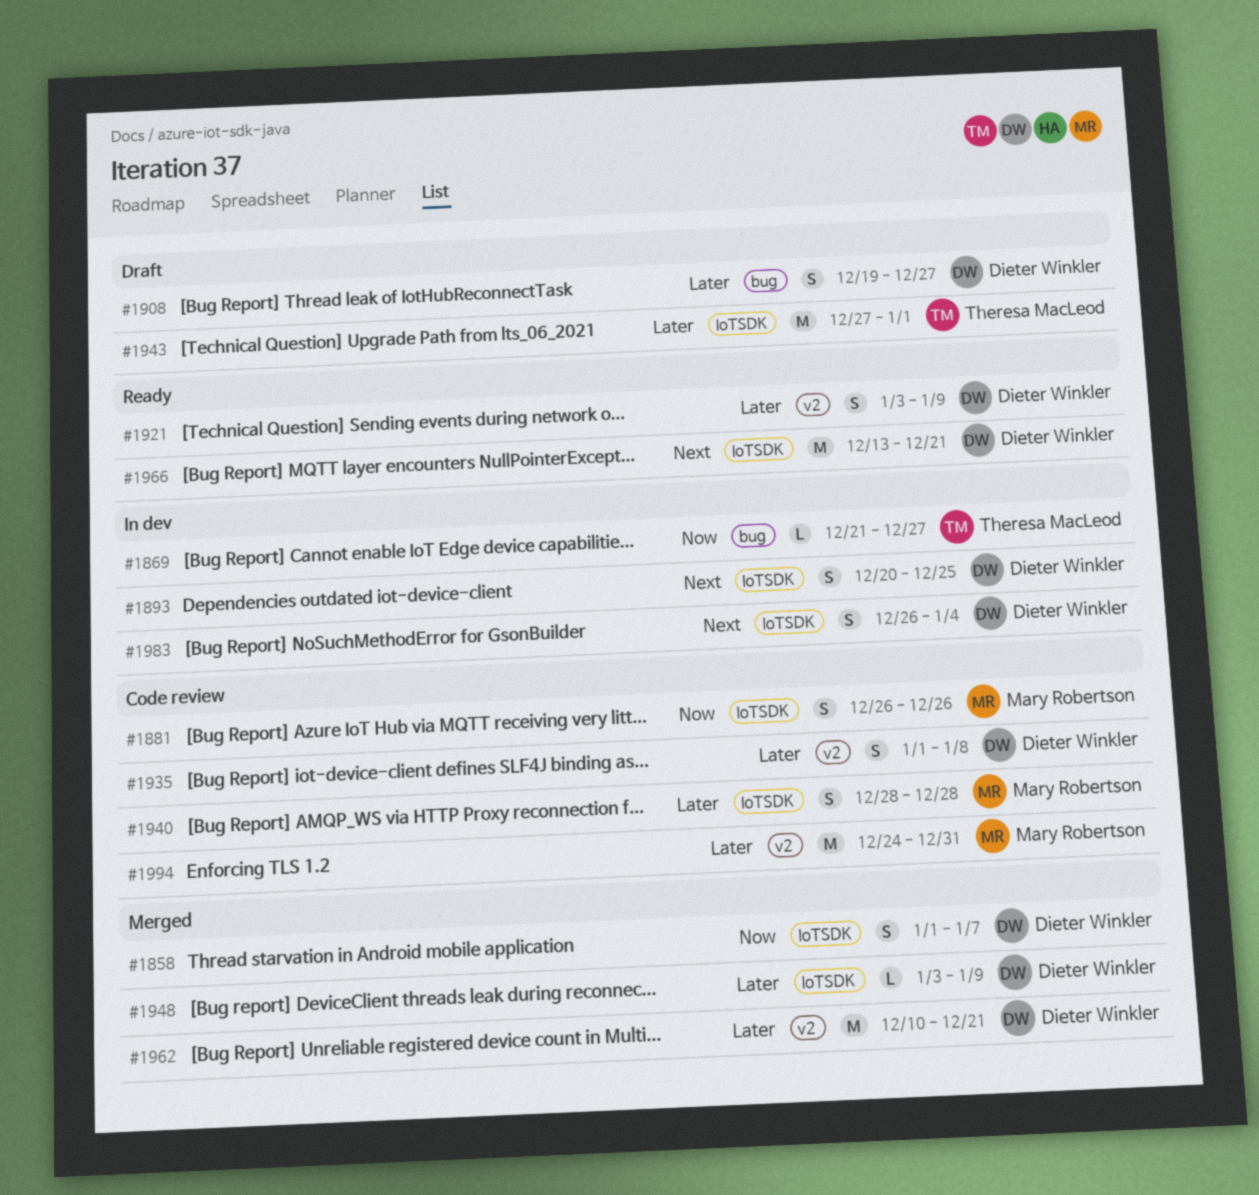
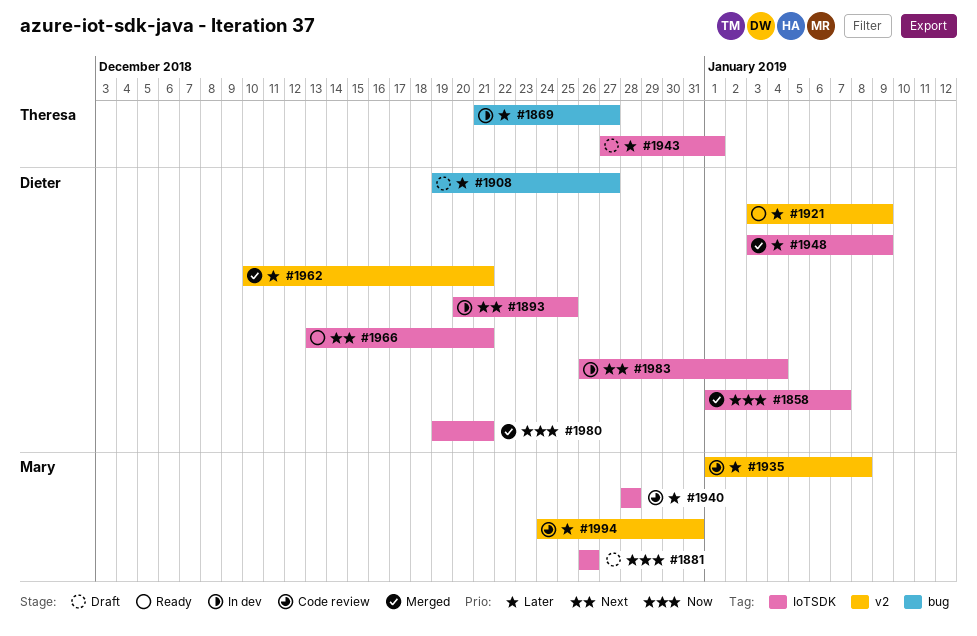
#1869, priority: Now -> Later
#1881, status: Code review -> Draft
#1935, owner: Dieter Winkler -> Mary Robertson
#1980: none -> present

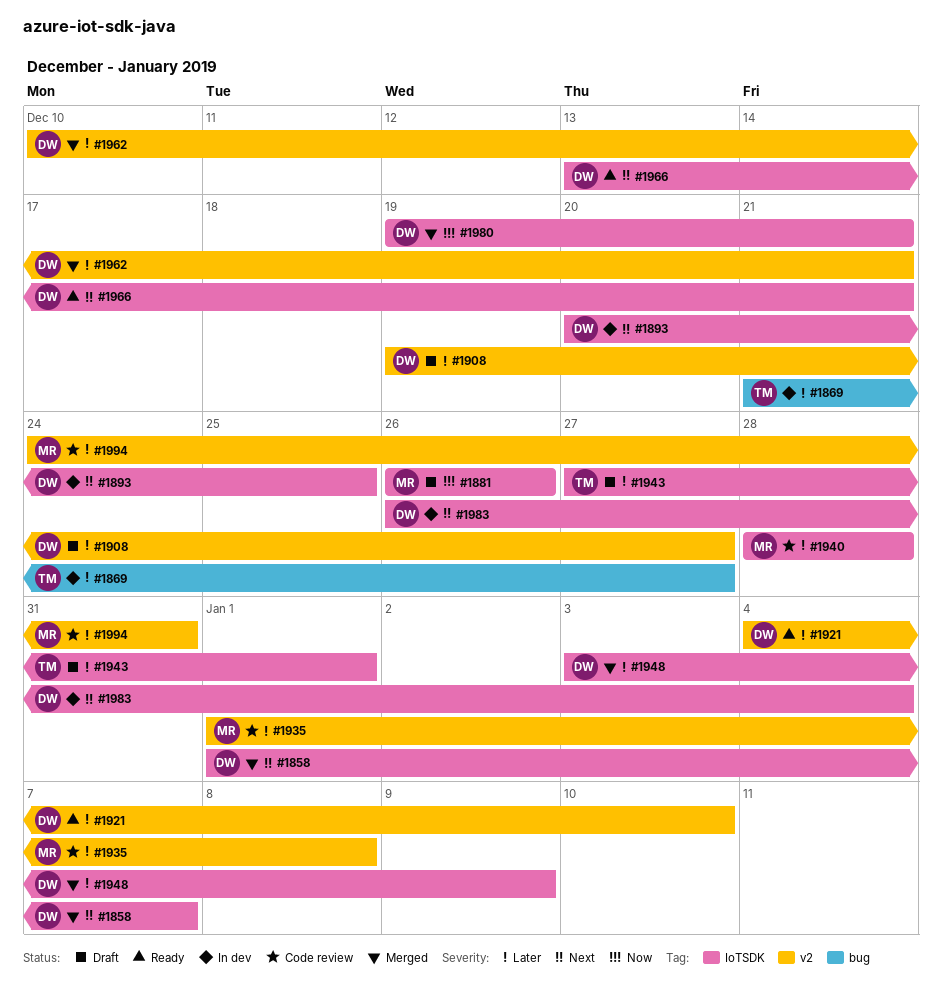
#1858, priority: Now -> Next
#1908, label: bug -> v2
#1921, start: Jan 3 -> Jan 4
#1921, due: Jan 9 -> Jan 10

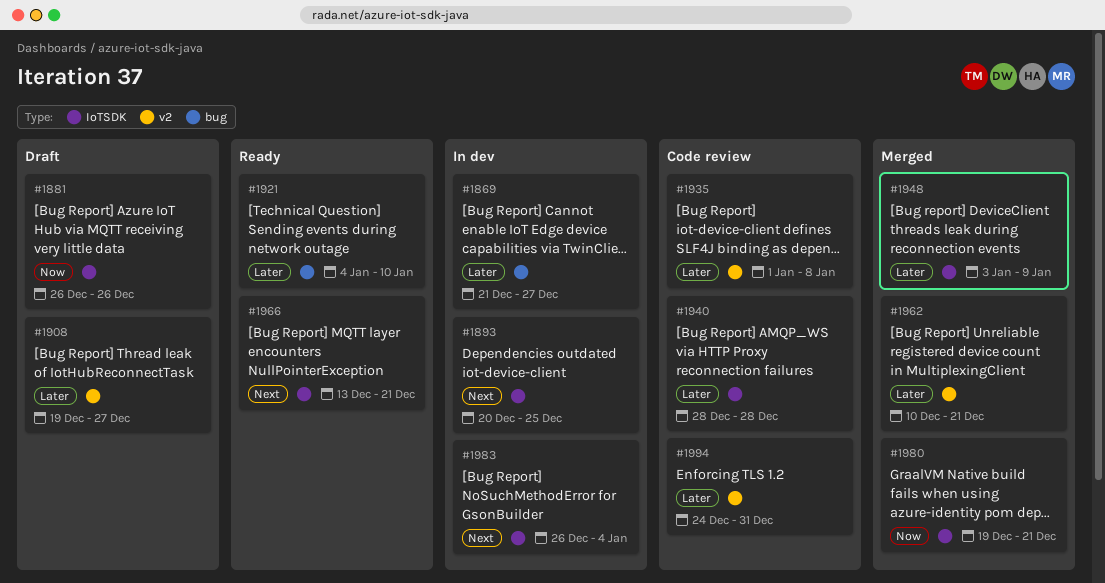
#1858: present -> none
#1921, label: v2 -> bug
#1943: present -> none

